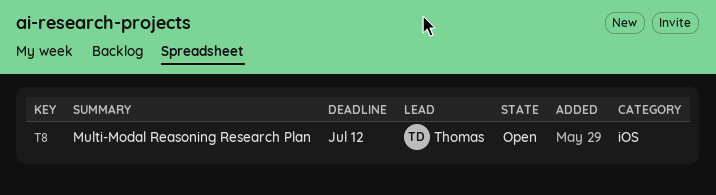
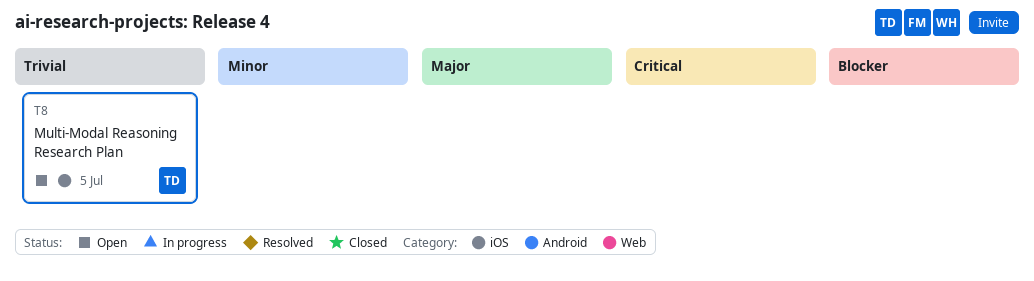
T8, due: Jul 12 -> Jul 5

